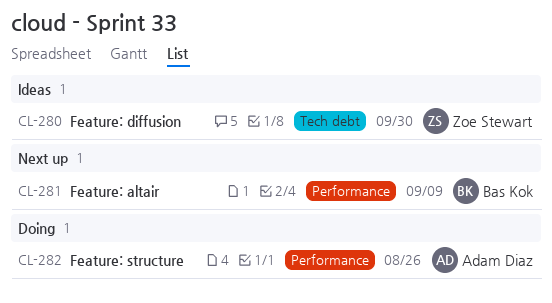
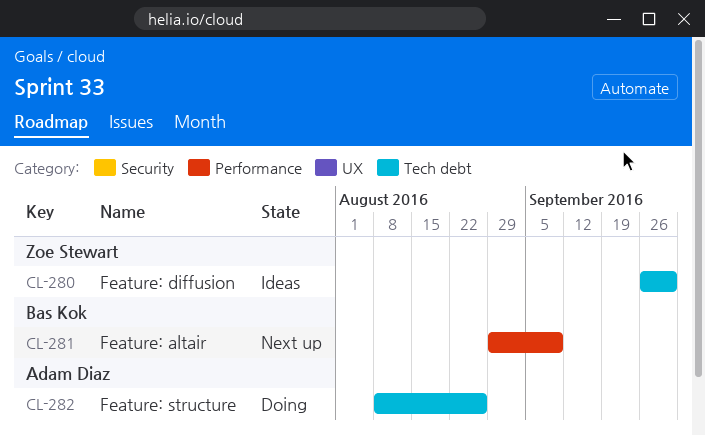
CL-282, label: Performance -> Tech debt

